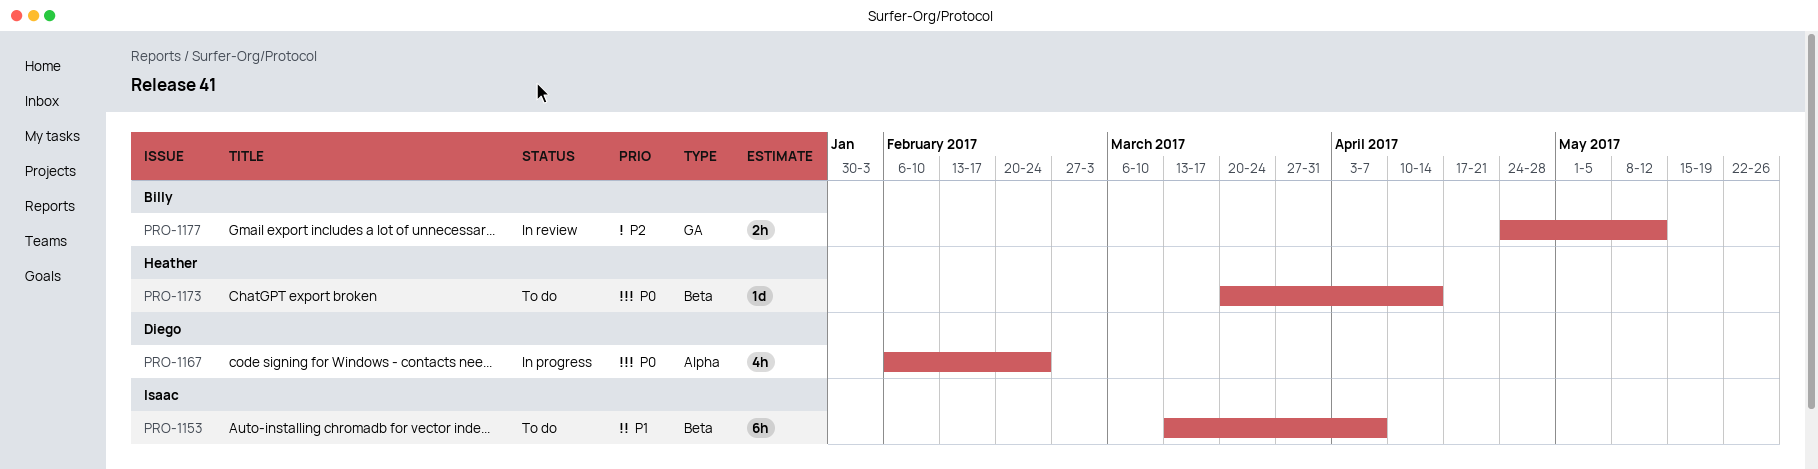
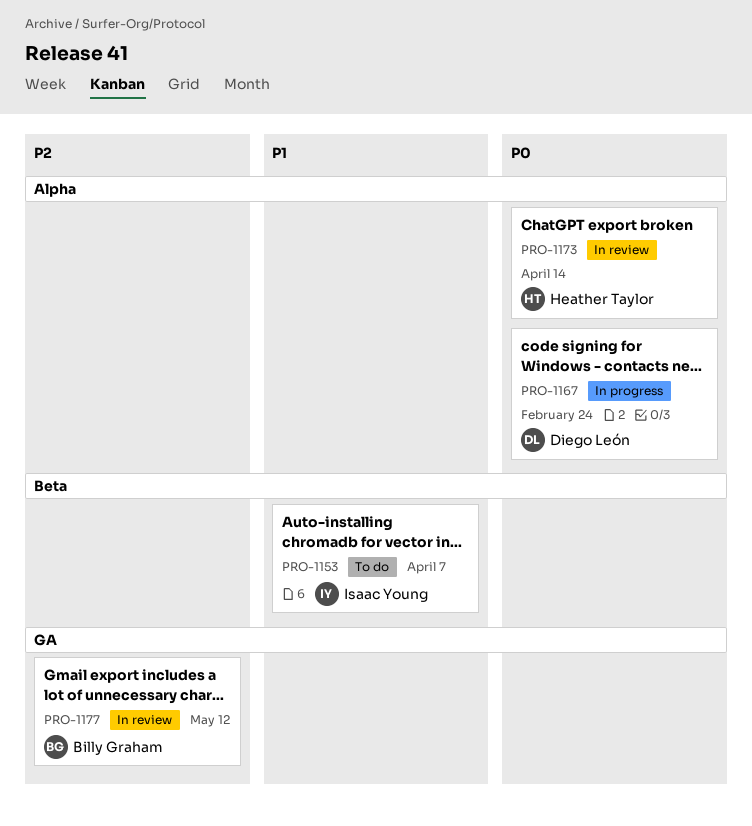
PRO-1173, status: To do -> In review
PRO-1173, label: Beta -> Alpha

